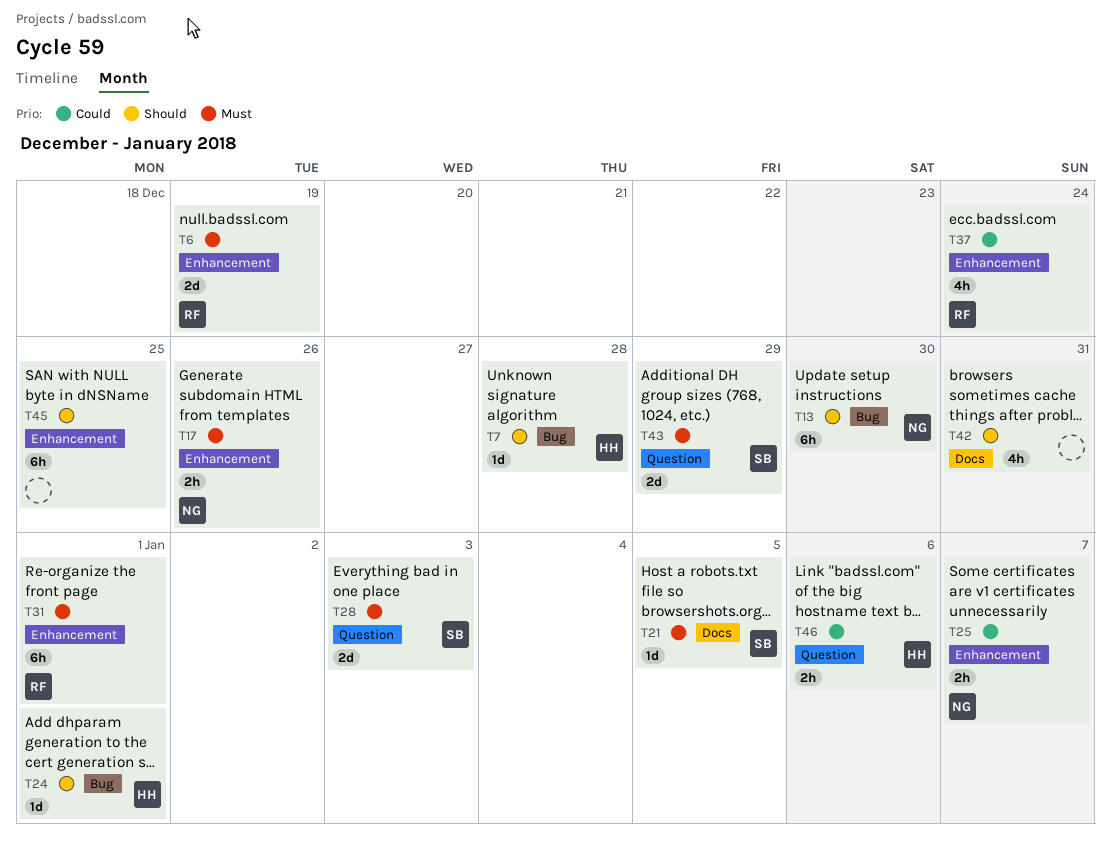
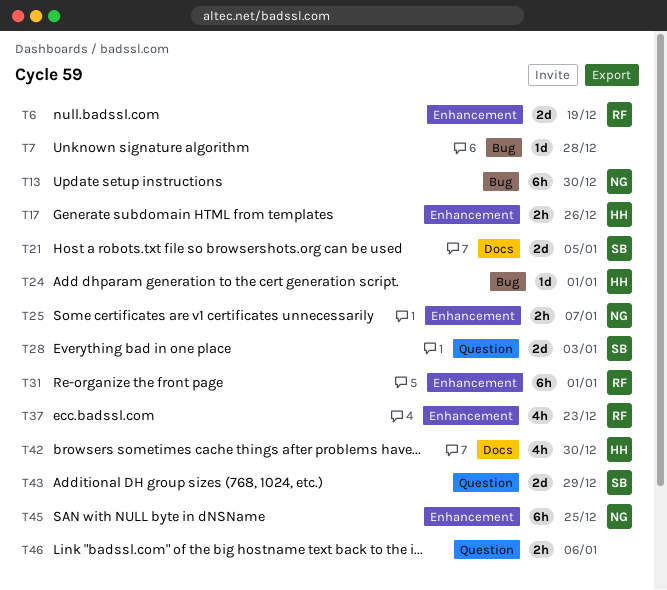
T7, owner: HH -> none
T17, owner: NG -> HH
T21, estimate: 1d -> 2d
T37, due: Dec 24 -> Dec 23
T42, owner: none -> HH
T42, due: Dec 31 -> Dec 30
T45, owner: none -> NG
T46, owner: HH -> none

